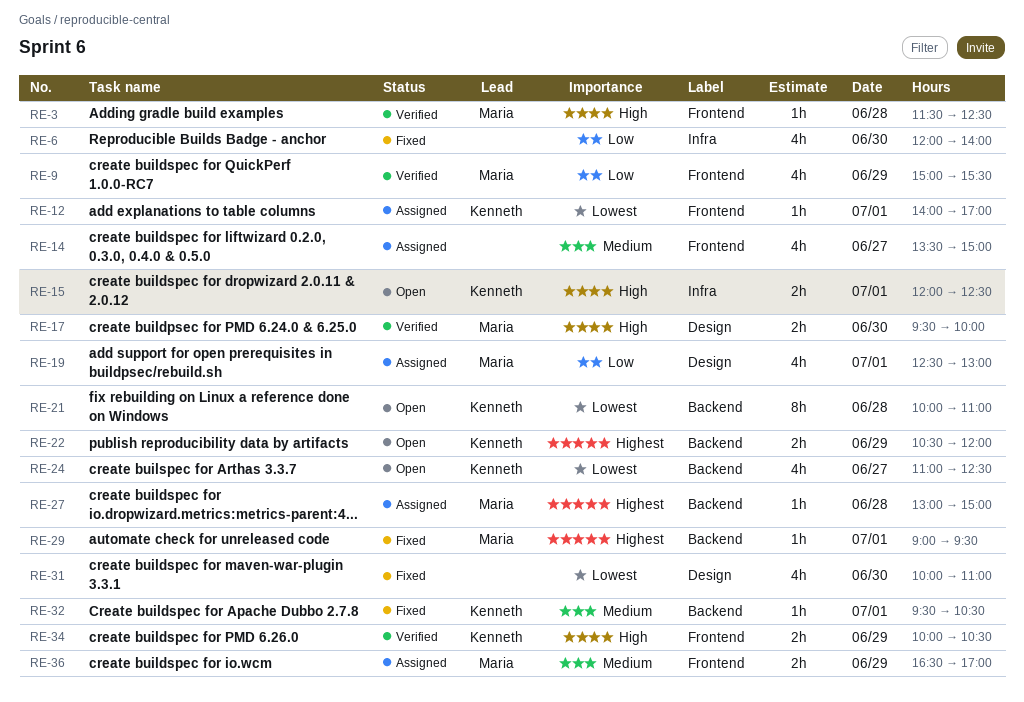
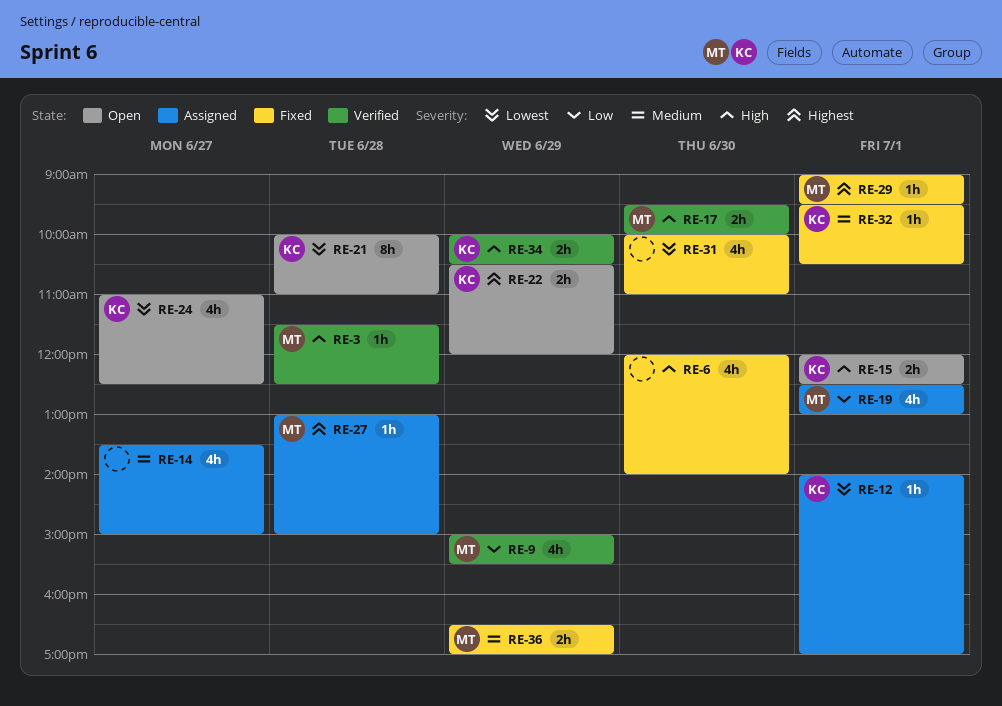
RE-6, priority: Low -> High
RE-36, status: Assigned -> Fixed

